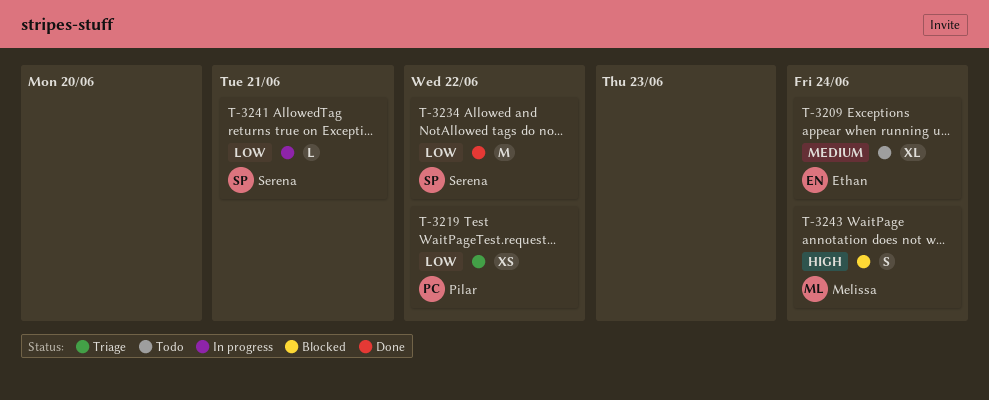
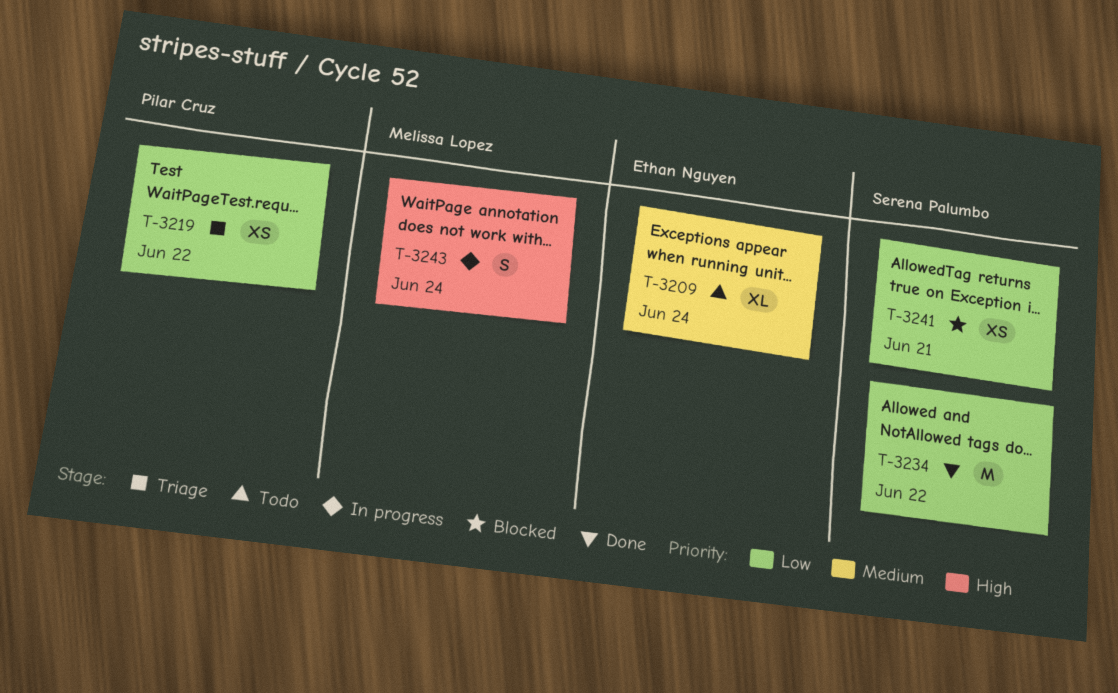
T-3241, status: In progress -> Blocked
T-3241, estimate: L -> XS
T-3243, status: Blocked -> In progress

